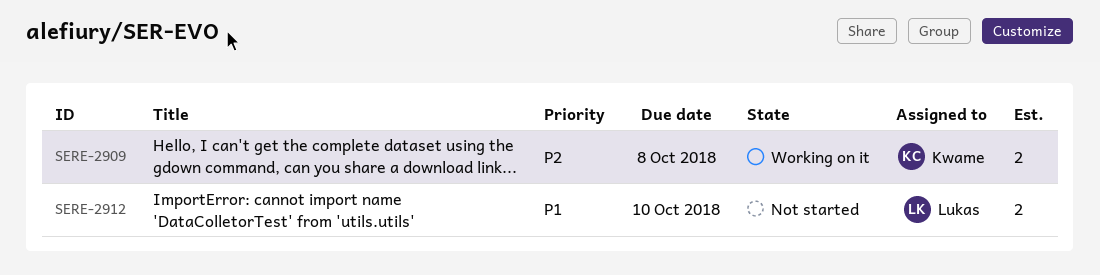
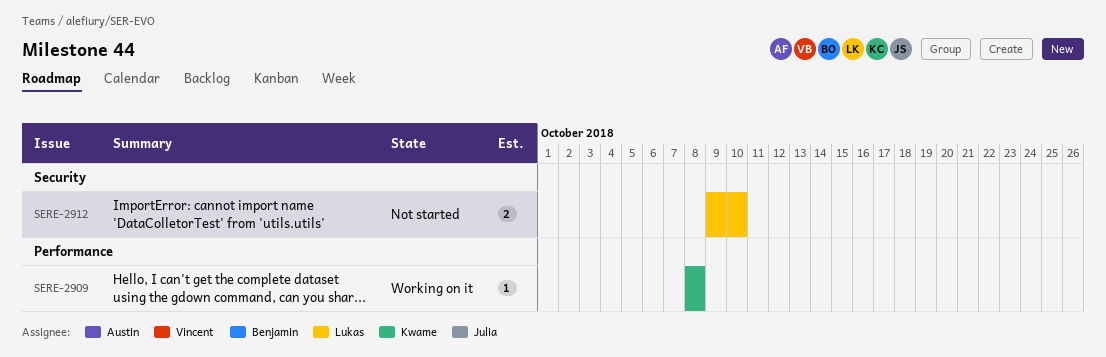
SERE-2909, estimate: 2 -> 1

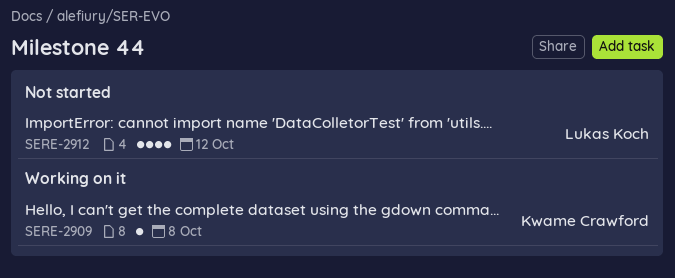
SERE-2912, estimate: 2 -> 4
SERE-2912, due: Oct 10 -> Oct 12

